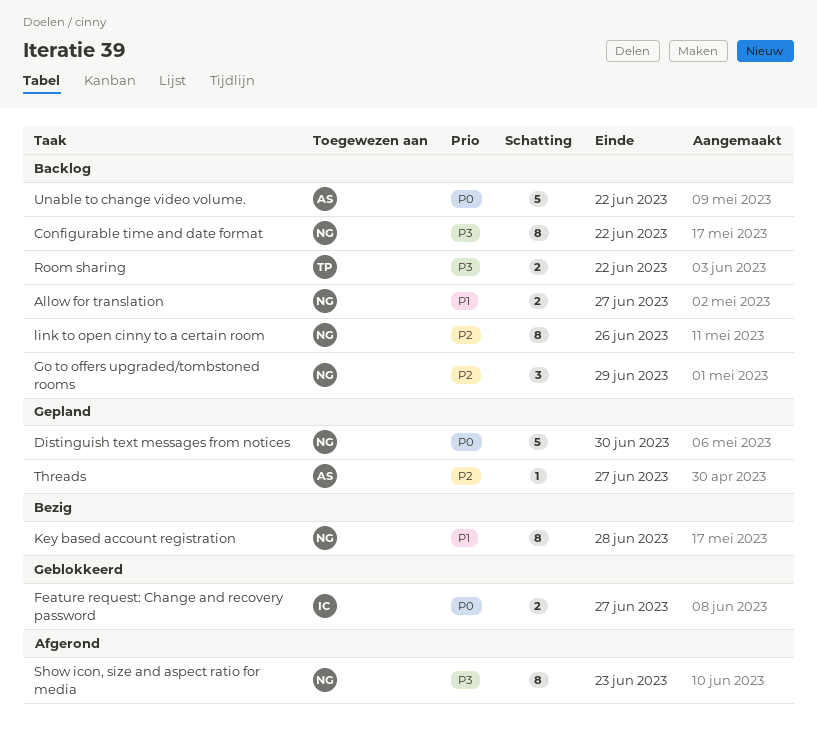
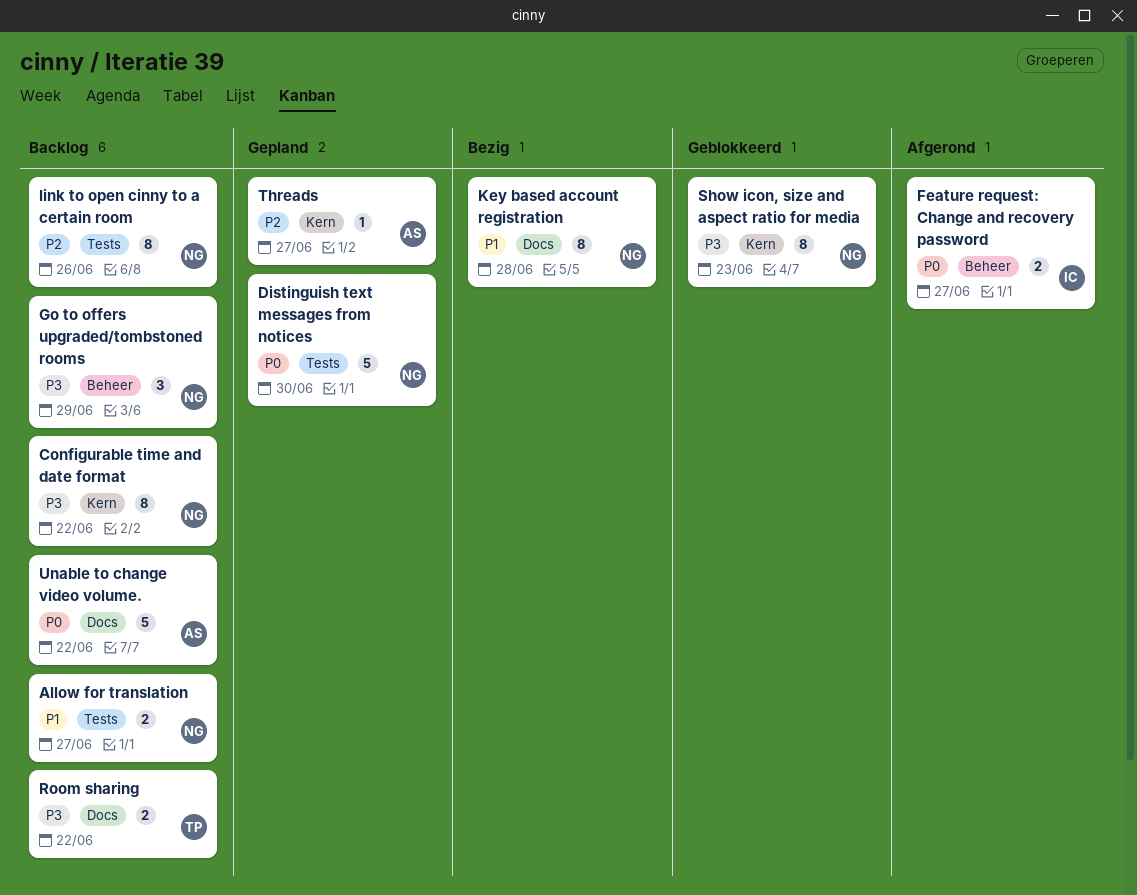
Feature request: Change and recovery password, status: Geblokkeerd -> Afgerond
Go to offers upgraded/tombstoned rooms, priority: P2 -> P3
Show icon, size and aspect ratio for media, status: Afgerond -> Geblokkeerd

